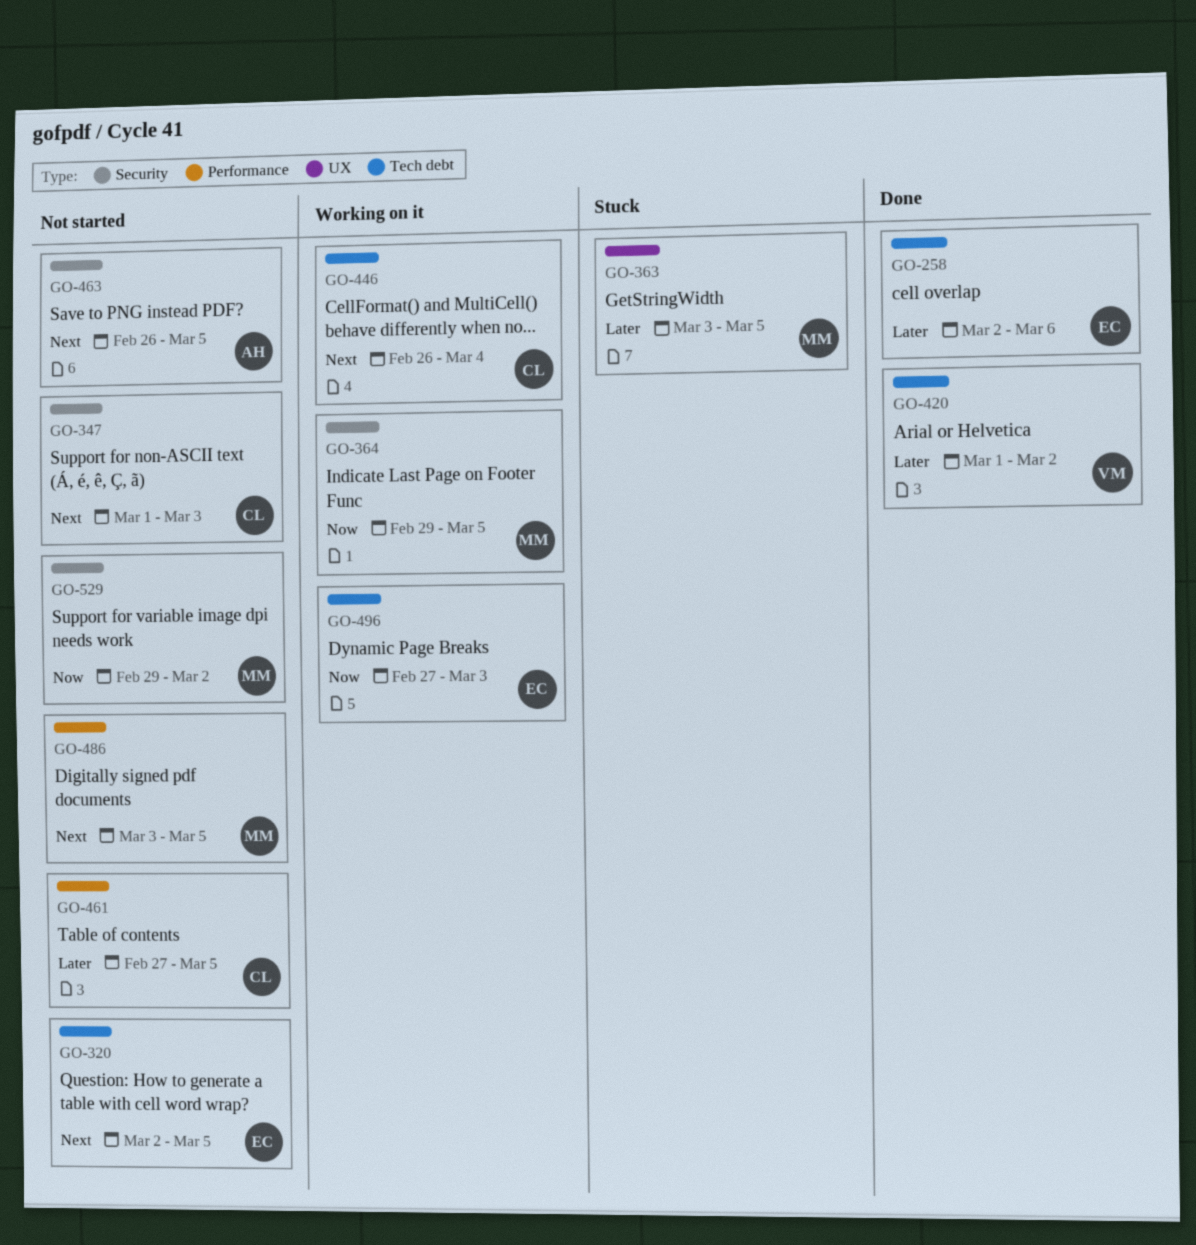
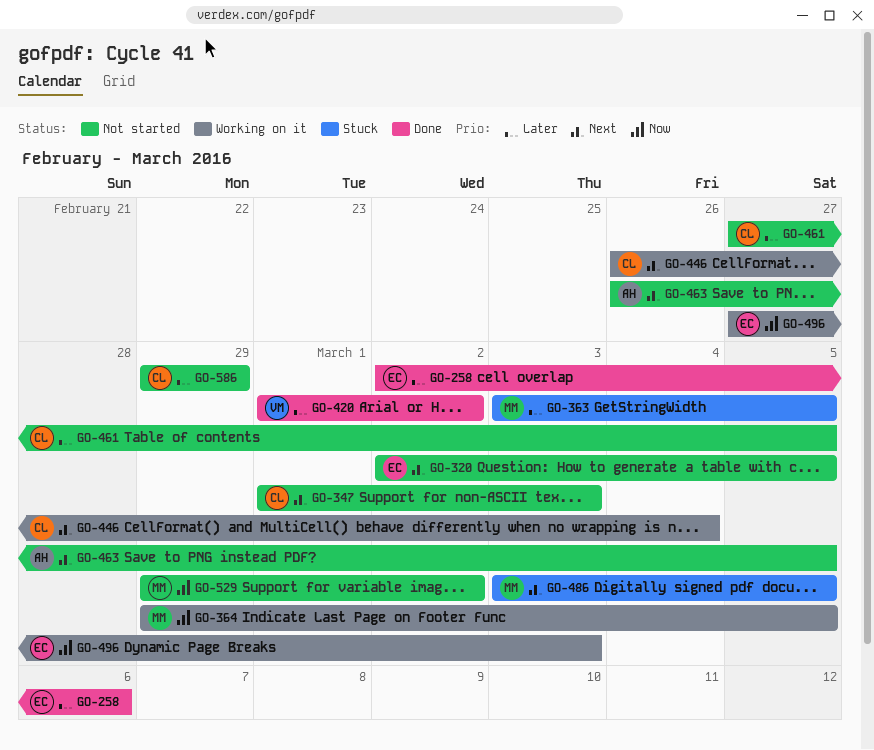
GO-486, status: Not started -> Stuck
GO-586: none -> present

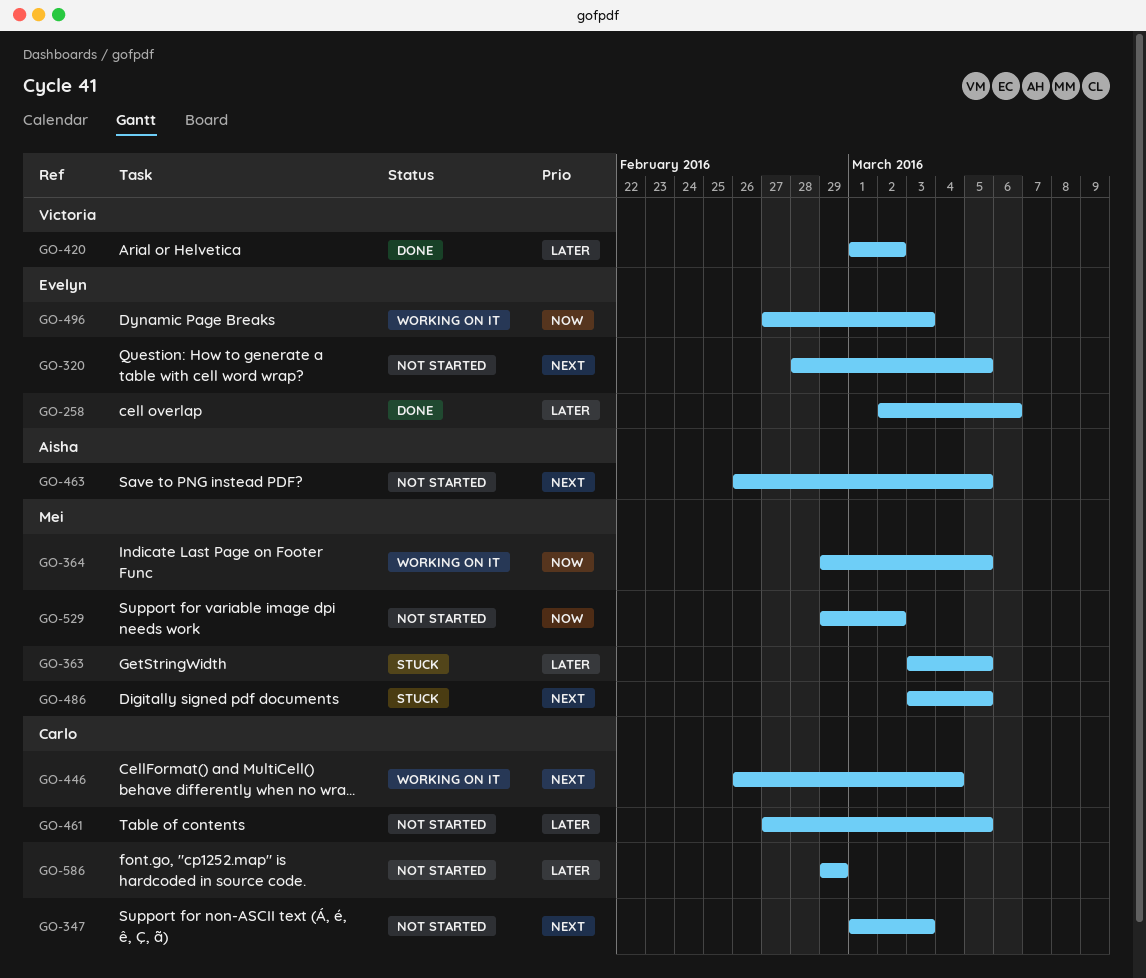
GO-320, start: Mar 2 -> Feb 28

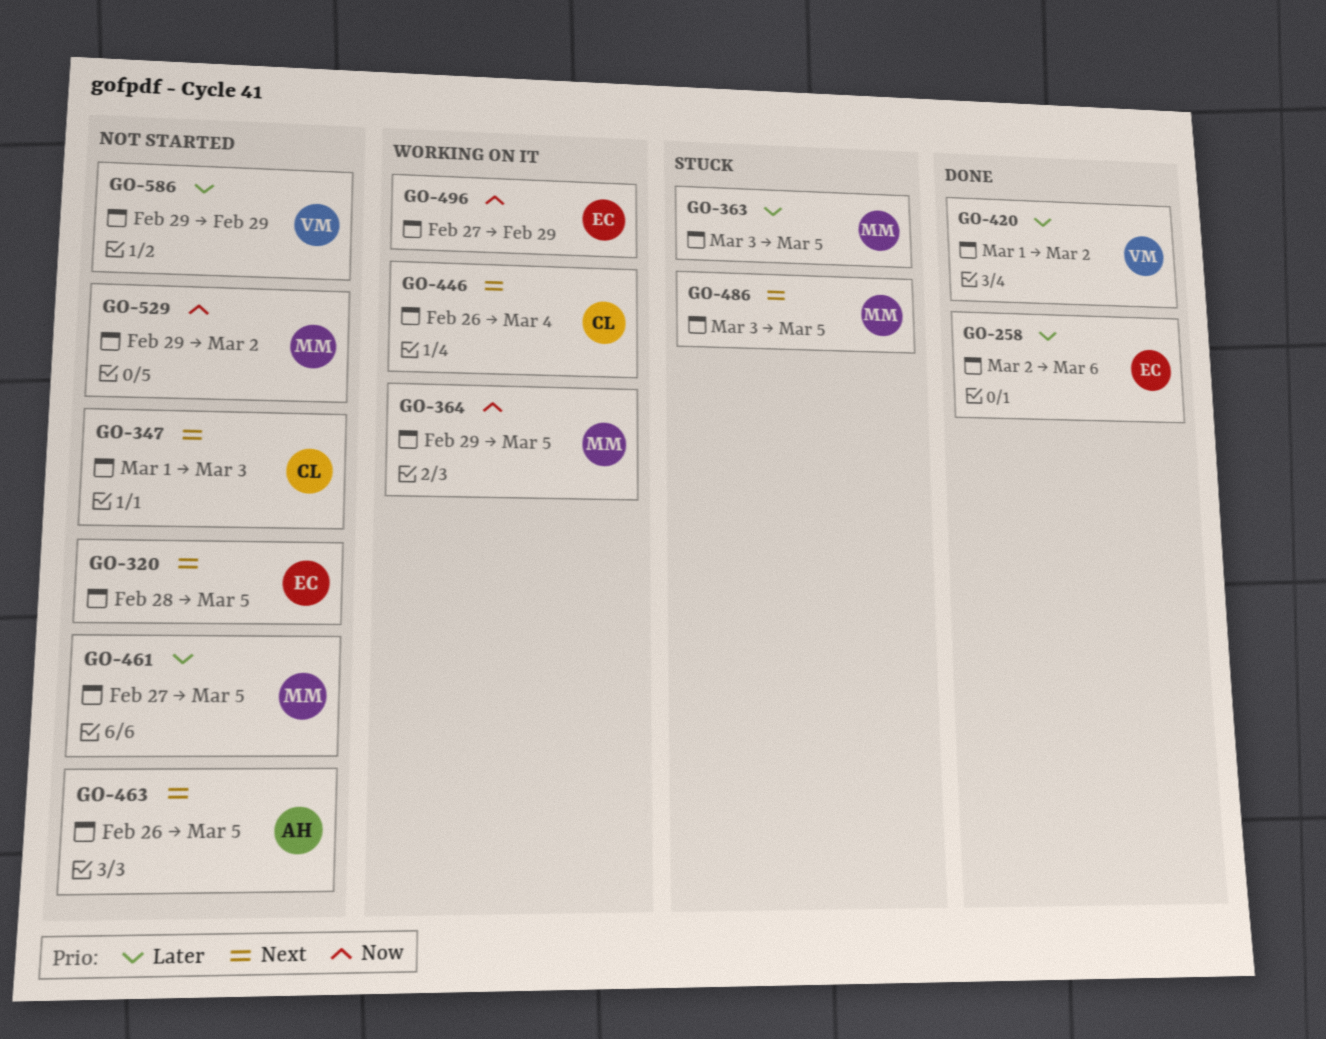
GO-461, owner: Carlo -> Mei
GO-496, due: Mar 3 -> Feb 29
GO-586, owner: Carlo -> Victoria

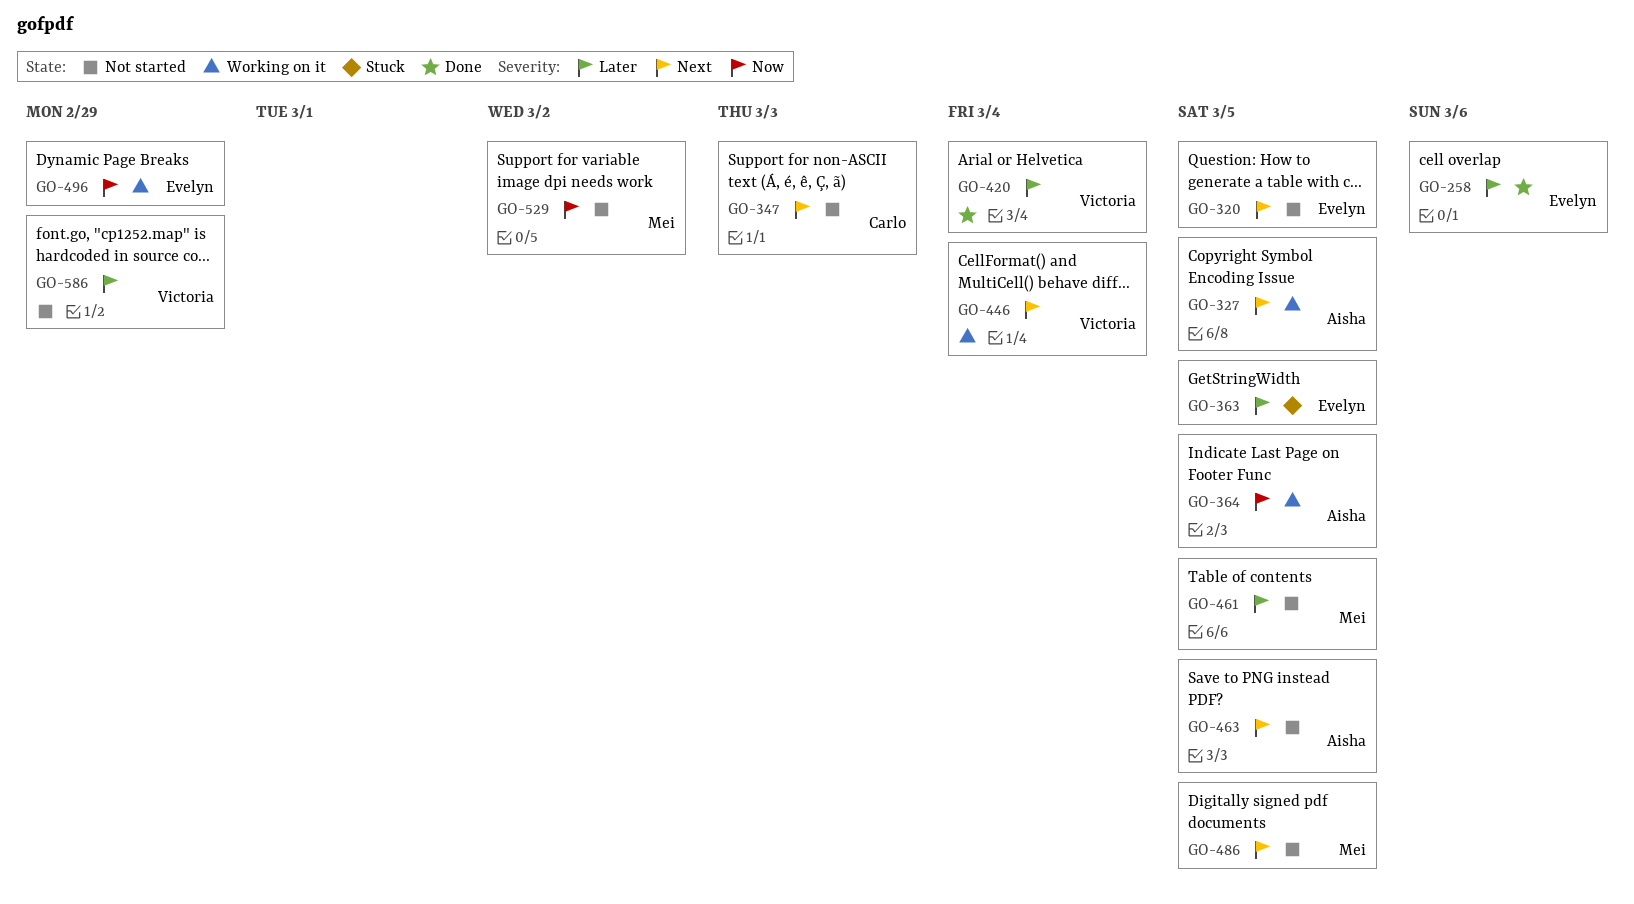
GO-327: none -> present
GO-363, owner: Mei -> Evelyn
GO-364, owner: Mei -> Aisha
GO-420, due: Mar 2 -> Mar 4
GO-446, owner: Carlo -> Victoria
GO-486, status: Stuck -> Not started

